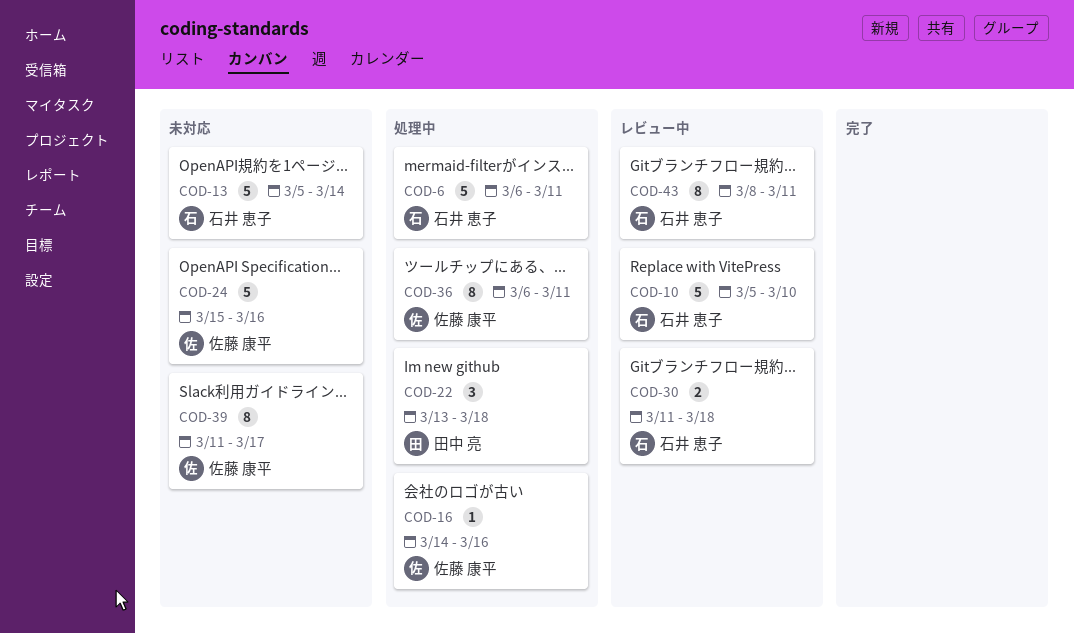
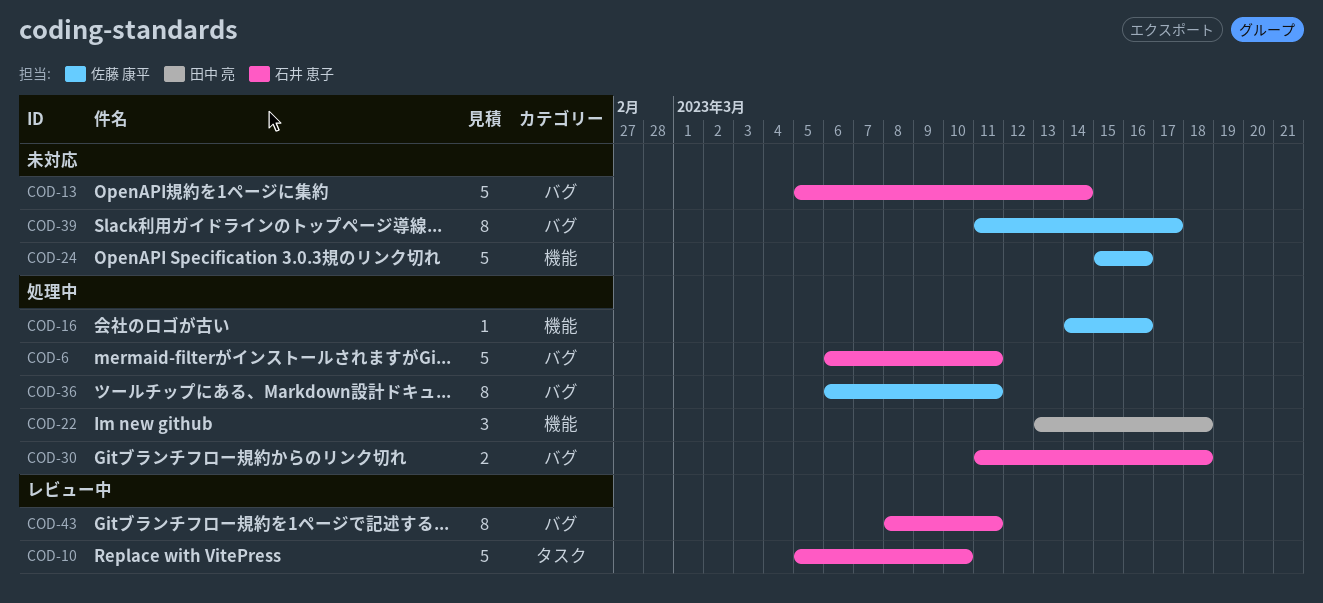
COD-30, status: レビュー中 -> 処理中

